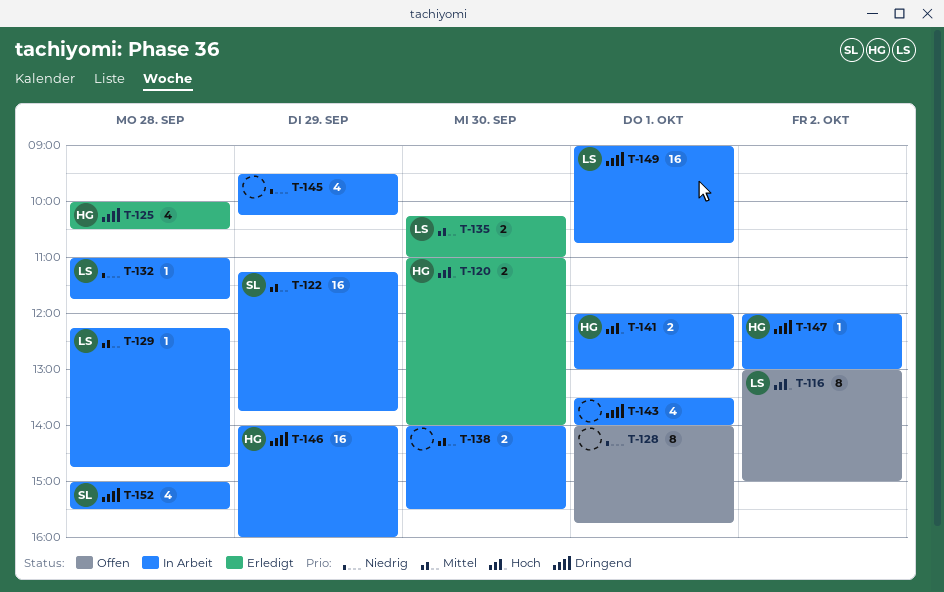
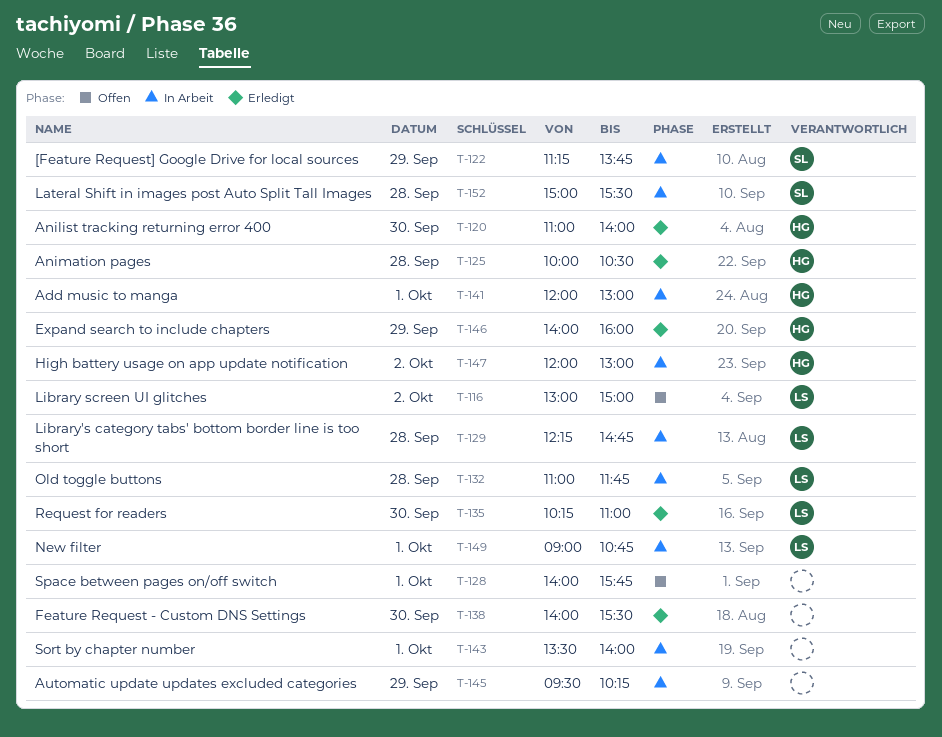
T-138, status: In Arbeit -> Erledigt
T-146, status: In Arbeit -> Erledigt

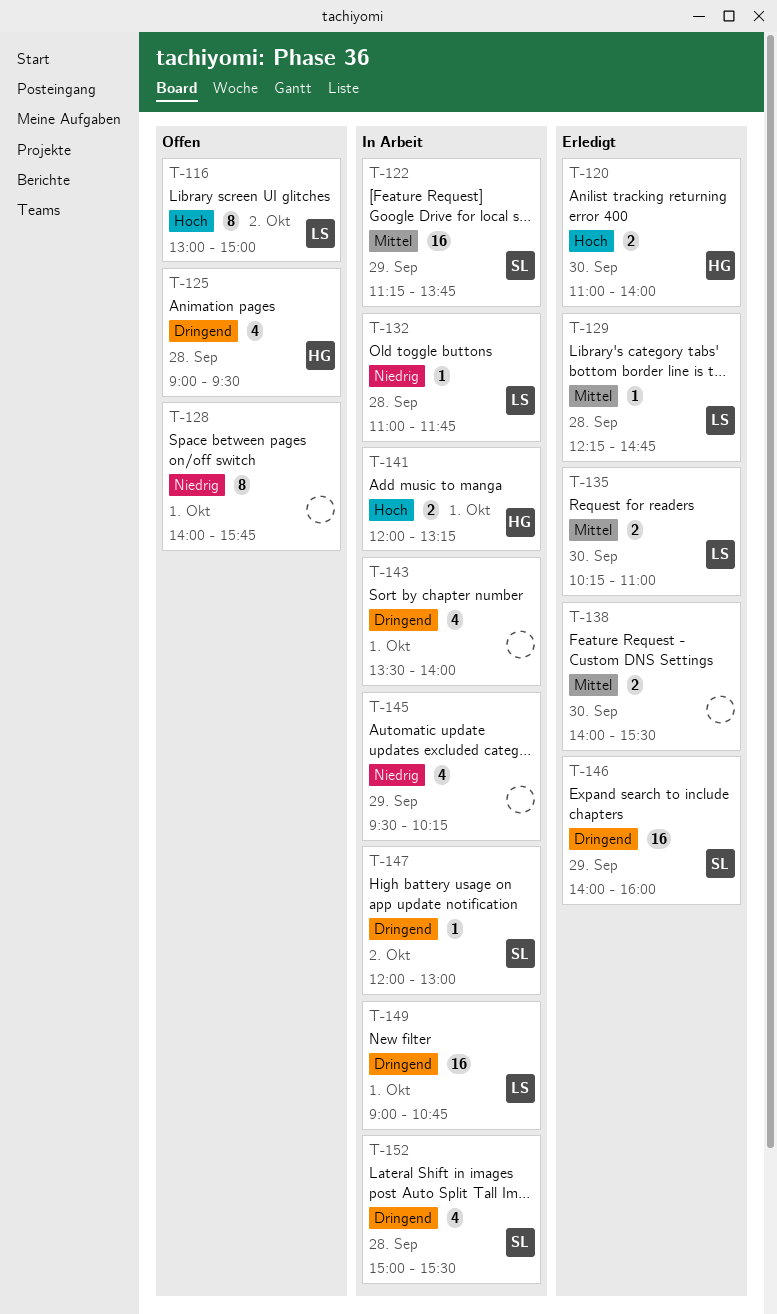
T-125, status: Erledigt -> Offen
T-125, begins: 10:00 -> 09:00
T-125, ends: 10:30 -> 09:30
T-129, status: In Arbeit -> Erledigt
T-141, ends: 13:00 -> 13:15
T-146, owner: HG -> SL
T-147, owner: HG -> SL

